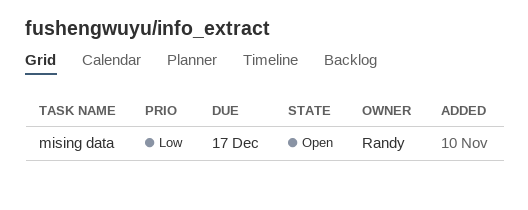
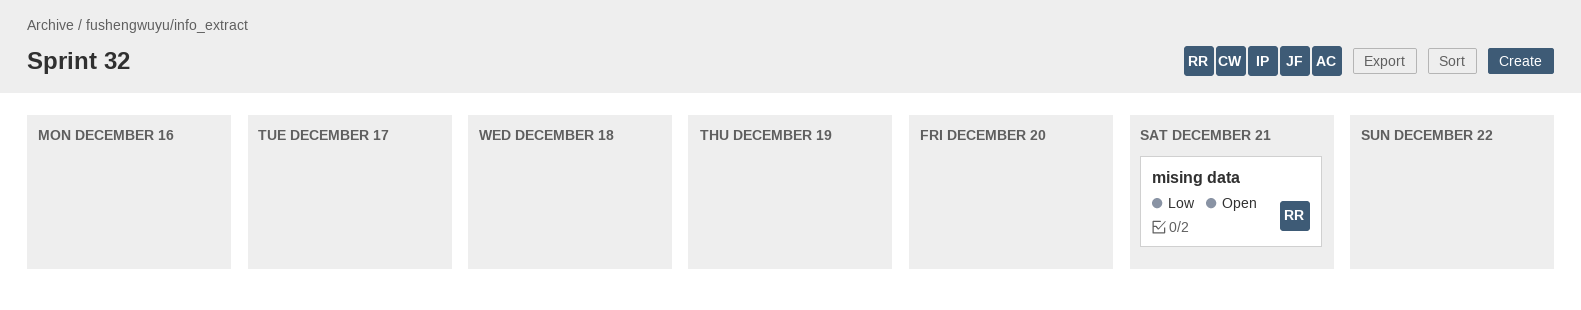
mising data, due: Dec 17 -> Dec 21

